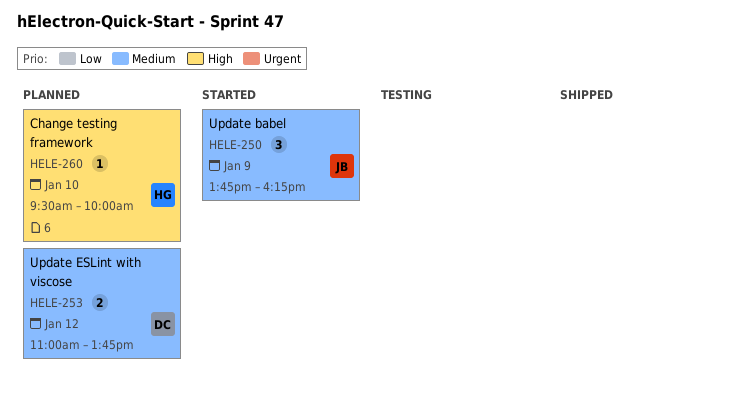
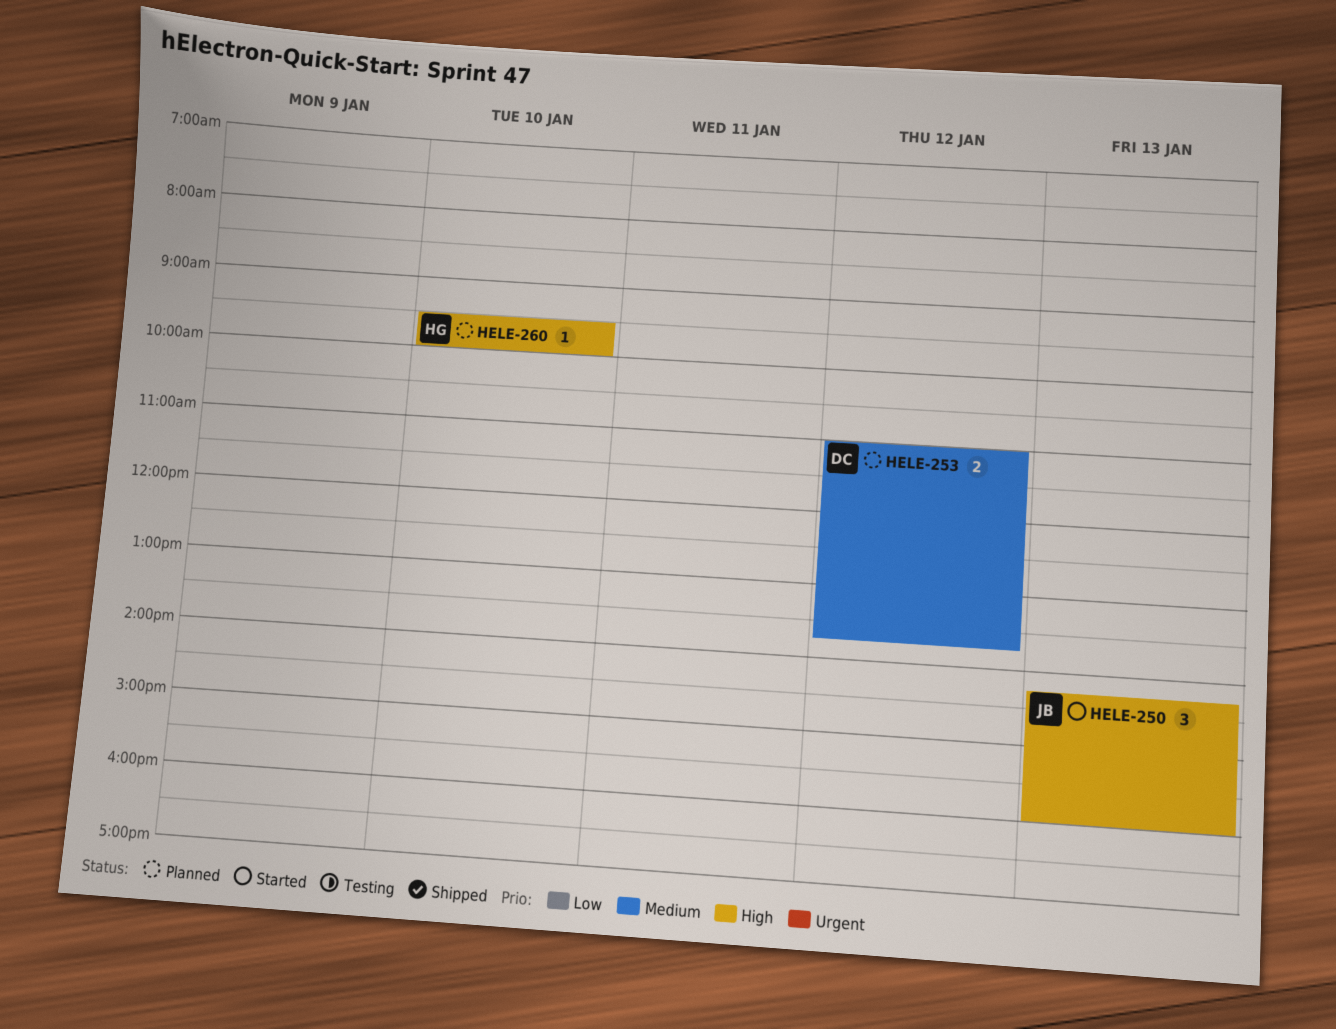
HELE-250, priority: Medium -> High
HELE-250, day: Jan 9 -> Jan 13
HELE-250, begins: 13:45 -> 14:15
HELE-250, ends: 16:15 -> 16:00

